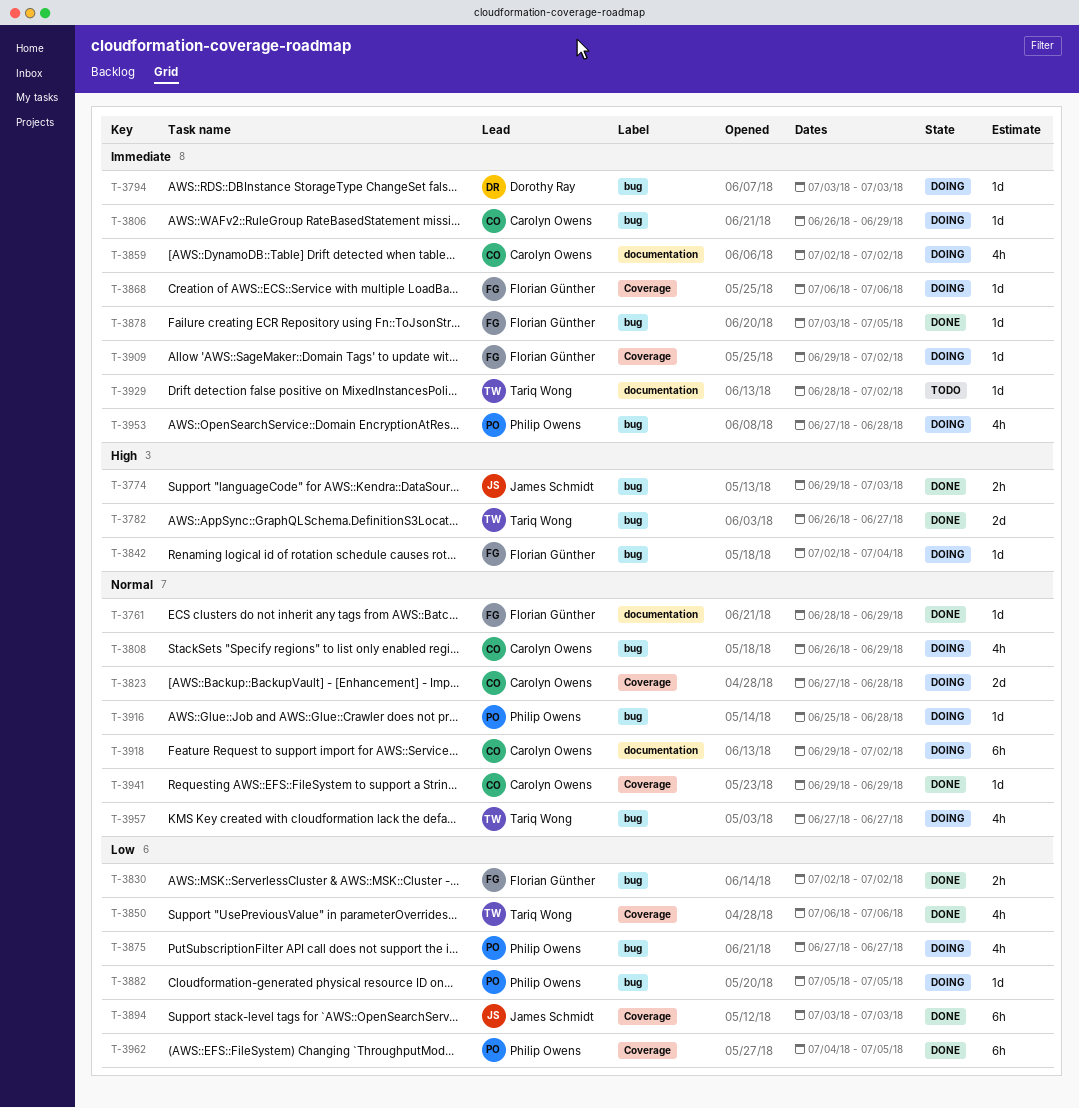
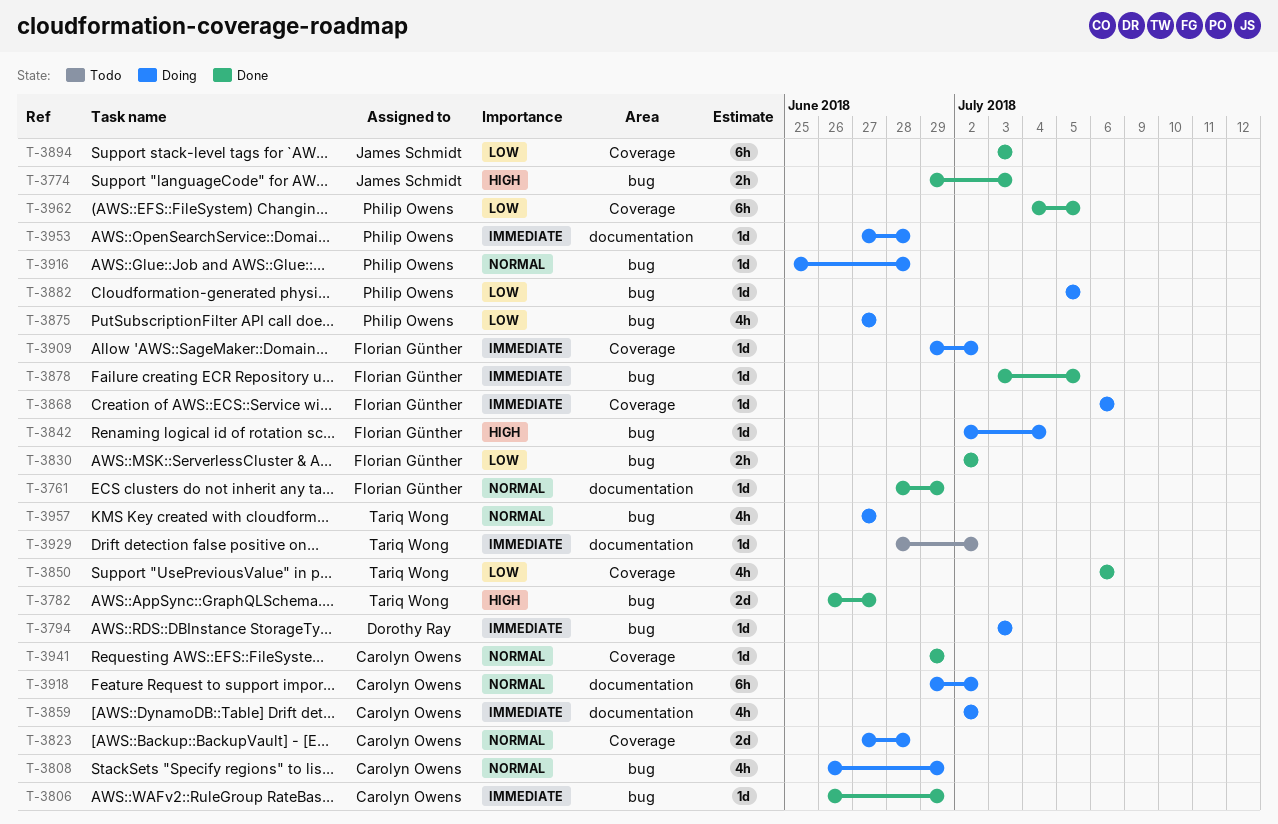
T-3806, status: Doing -> Done
T-3953, label: bug -> documentation
T-3953, estimate: 4h -> 1d

